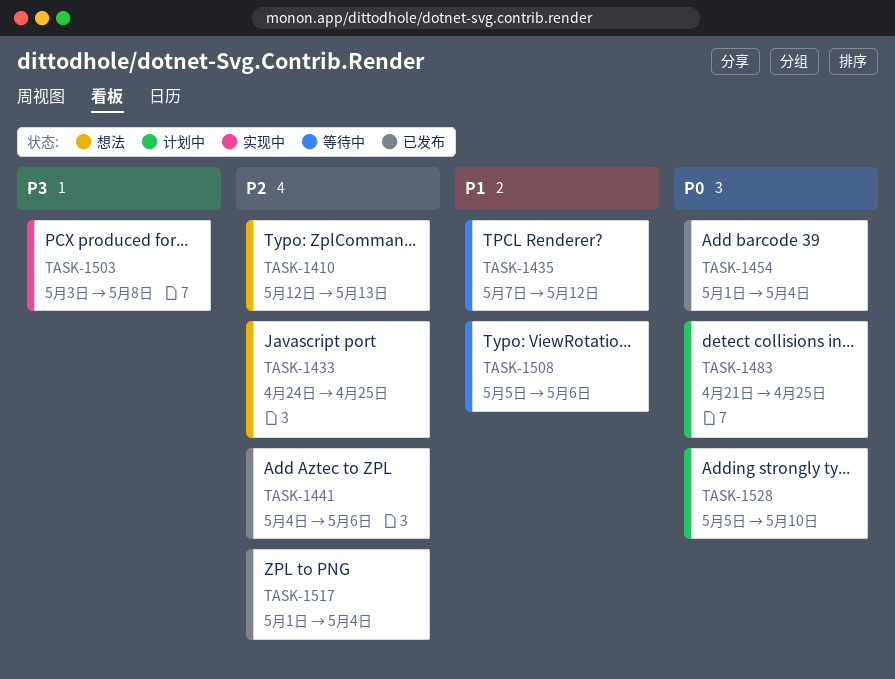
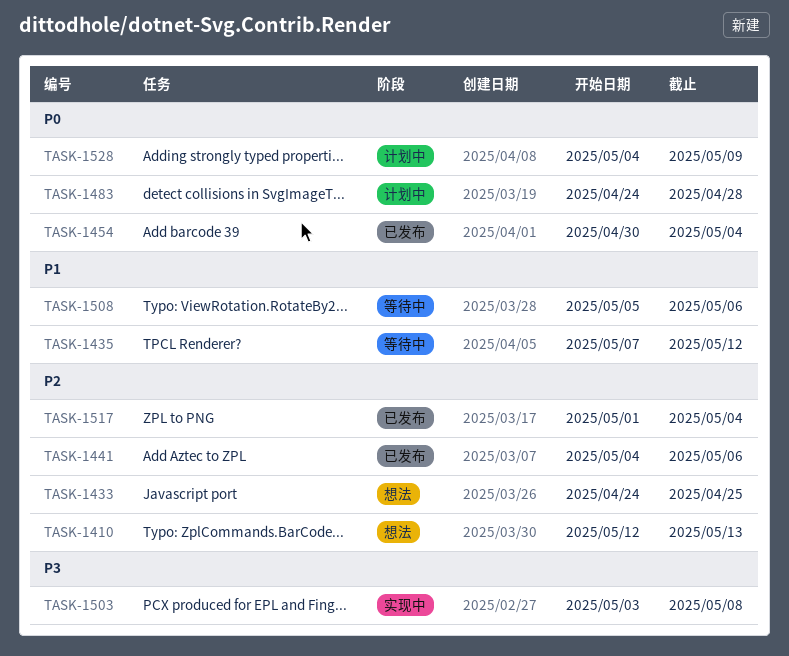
TASK-1454, start: May 1 -> Apr 30
TASK-1483, start: Apr 21 -> Apr 24
TASK-1483, due: Apr 25 -> Apr 28
TASK-1528, start: May 5 -> May 4
TASK-1528, due: May 10 -> May 9

